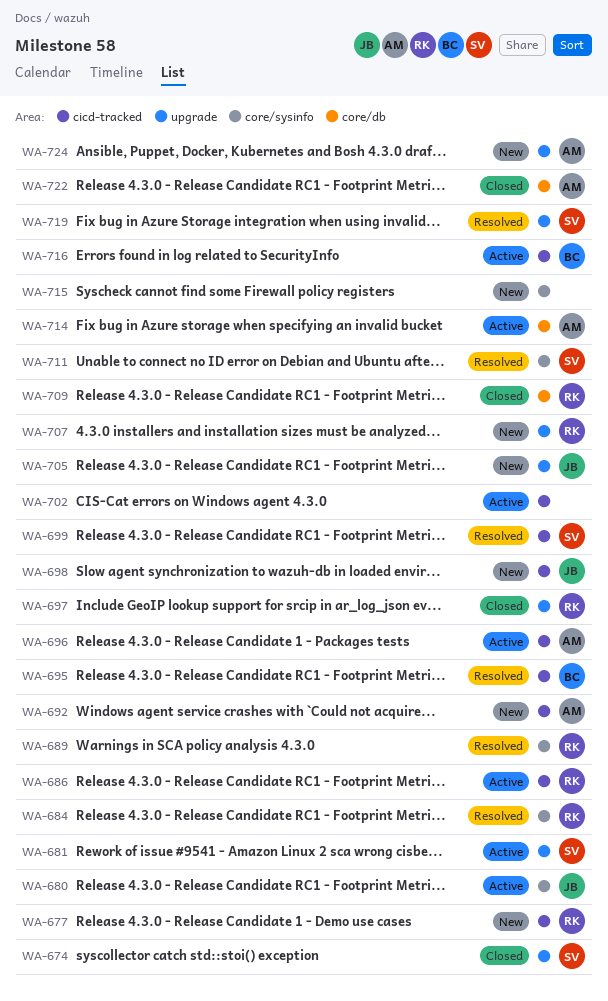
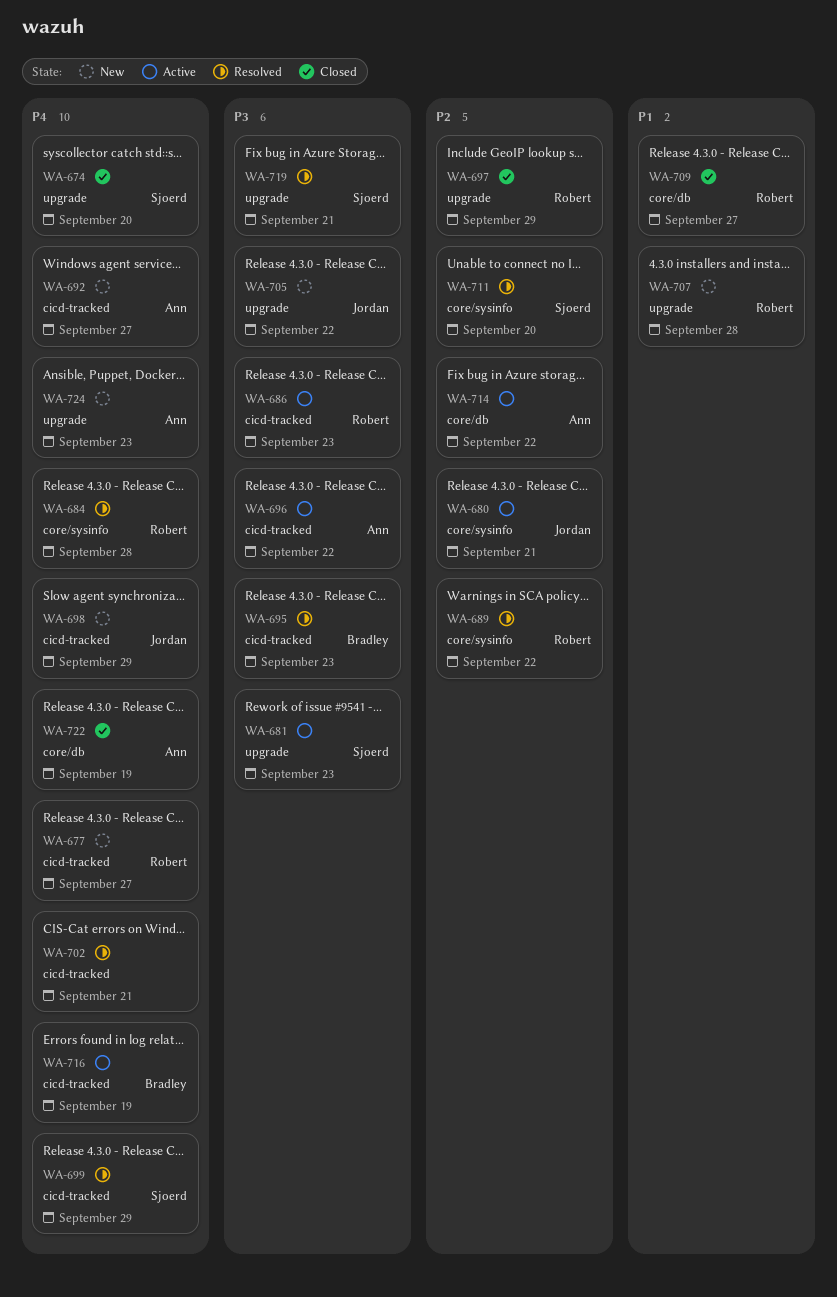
WA-702, status: Active -> Resolved
WA-715: present -> none

